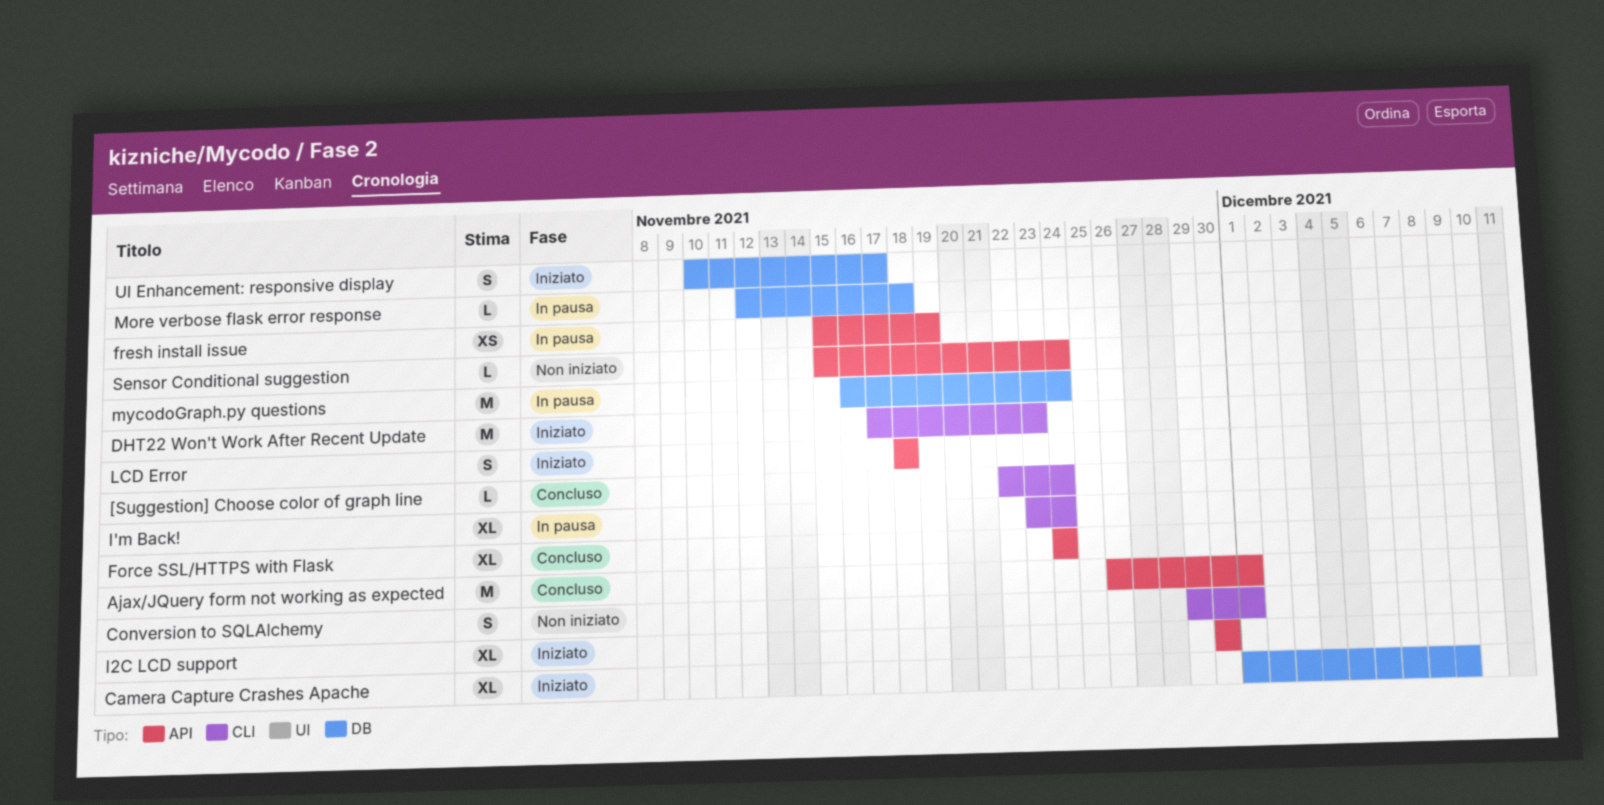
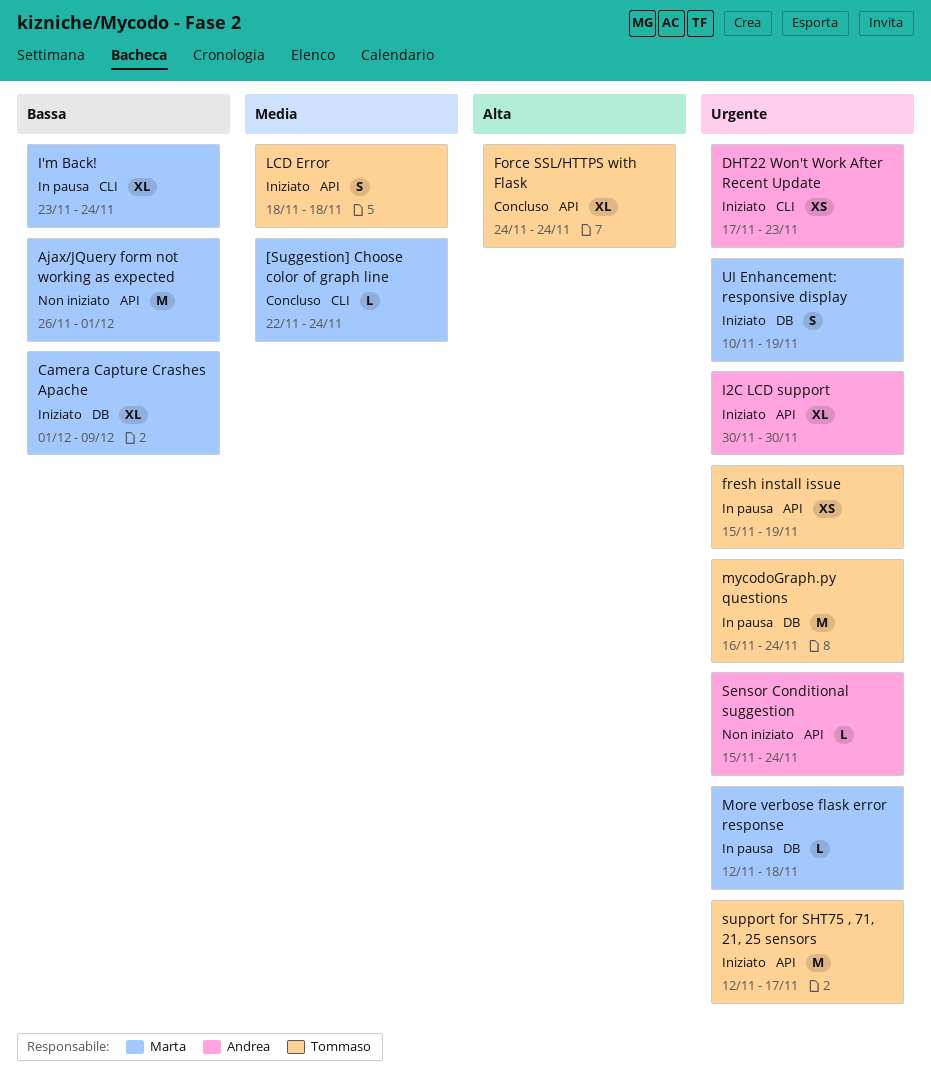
Ajax/JQuery form not working as expected, status: Concluso -> Non iniziato
Conversion to SQLAlchemy: present -> none
DHT22 Won't Work After Recent Update, estimate: M -> XS
support for SHT75 , 71, 21, 25 sensors: none -> present
UI Enhancement: responsive display, due: Nov 17 -> Nov 19

